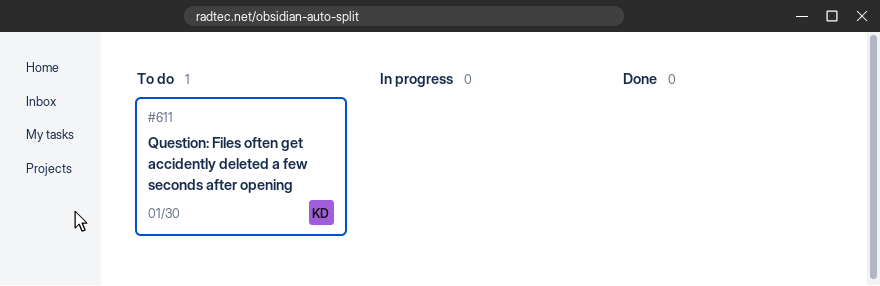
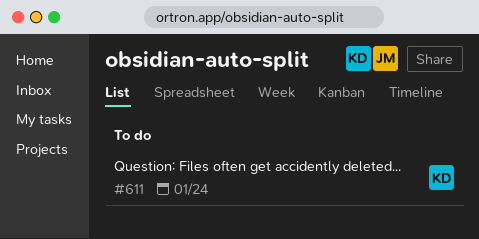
#611, due: Jan 30 -> Jan 24

